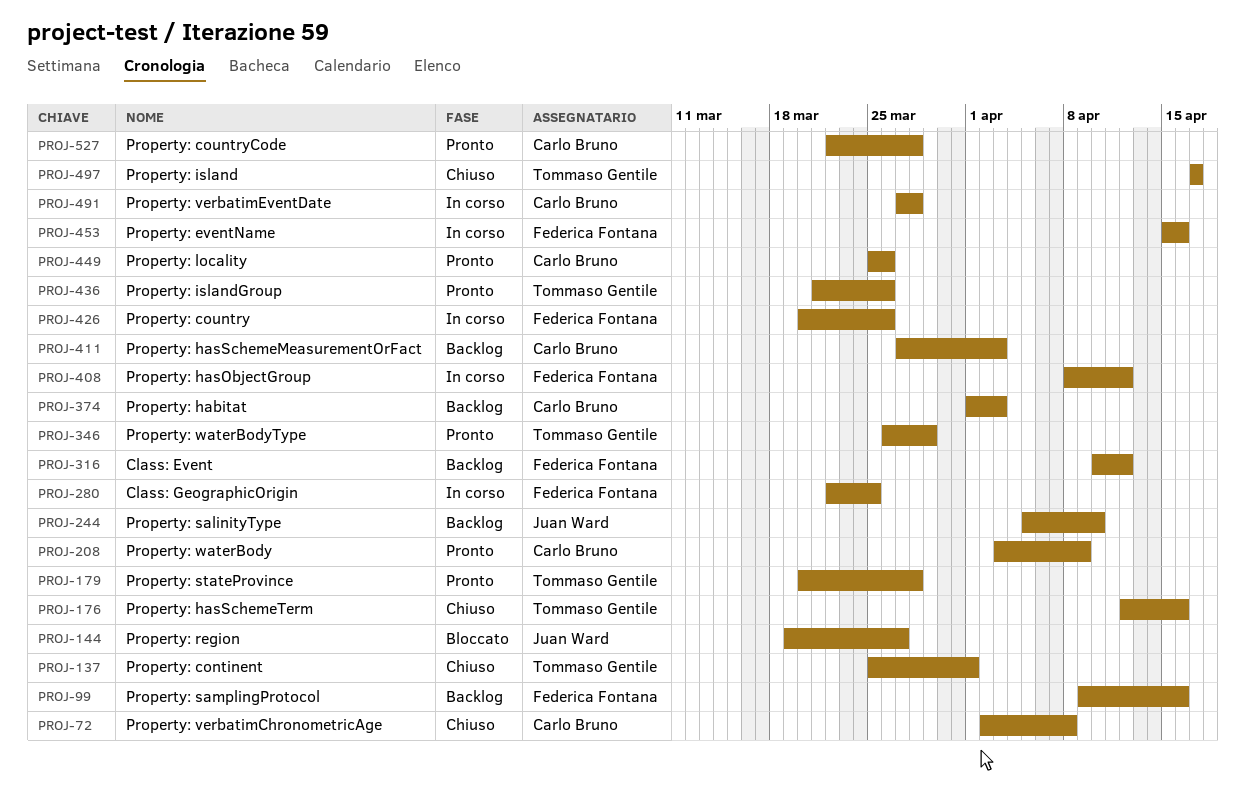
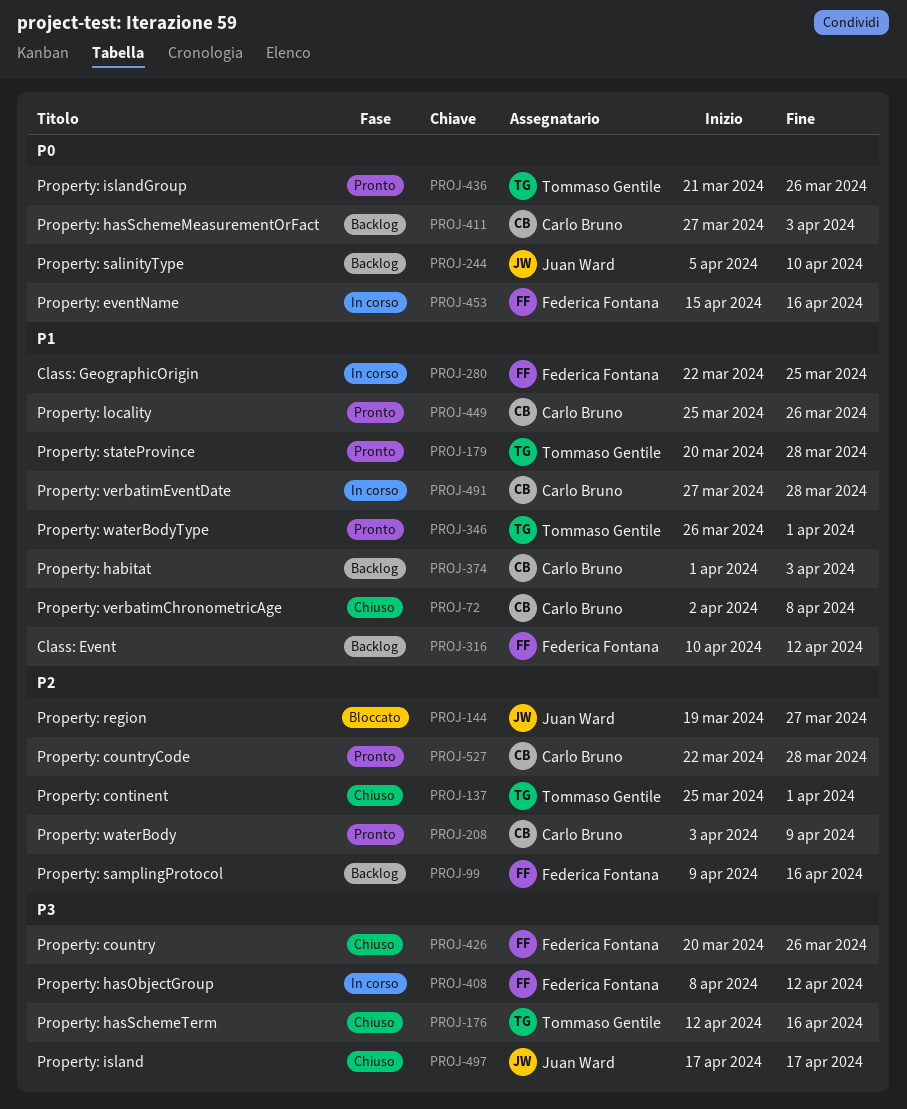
PROJ-346, due: Mar 29 -> Apr 1
PROJ-426, status: In corso -> Chiuso
PROJ-497, owner: Tommaso Gentile -> Juan Ward

